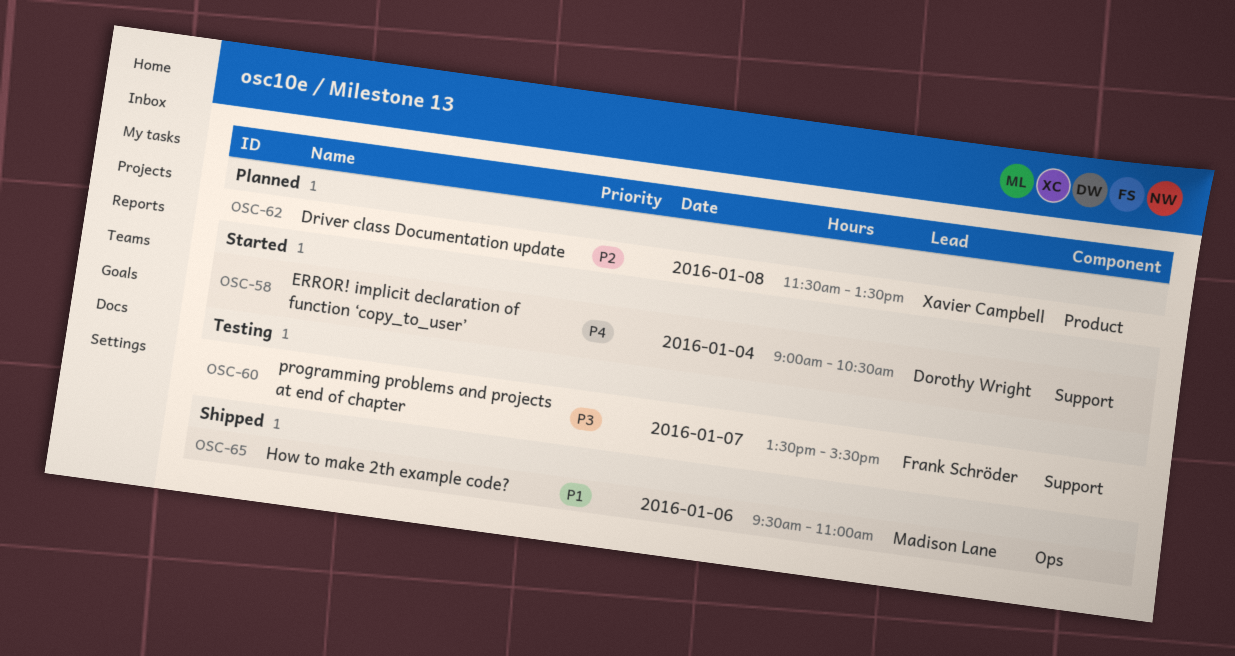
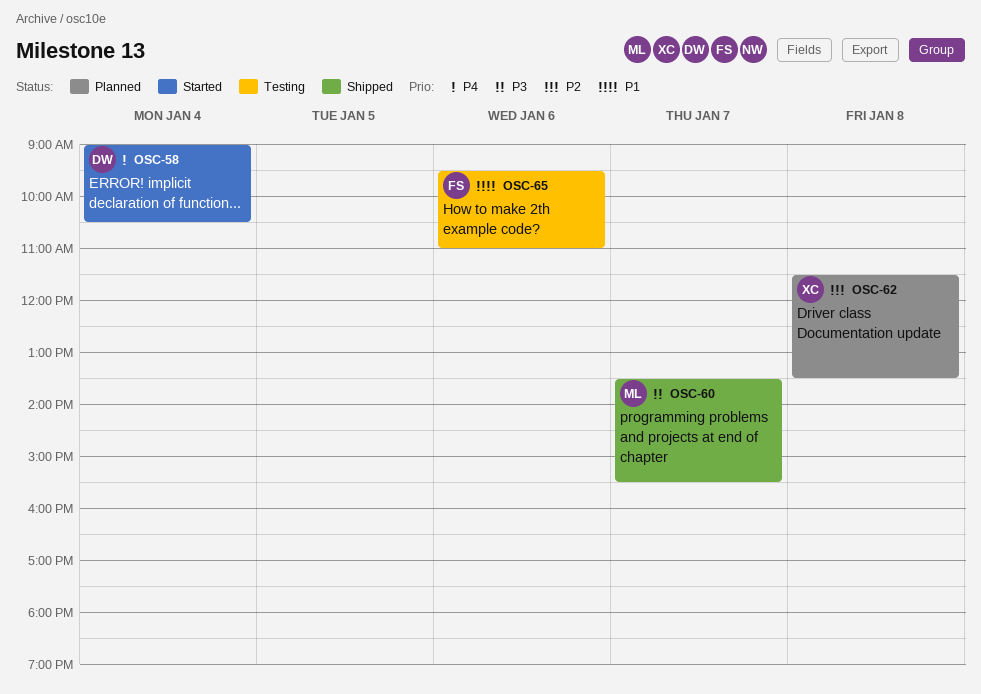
OSC-60, status: Testing -> Shipped
OSC-60, owner: Frank Schröder -> Madison Lane
OSC-65, status: Shipped -> Testing
OSC-65, owner: Madison Lane -> Frank Schröder

